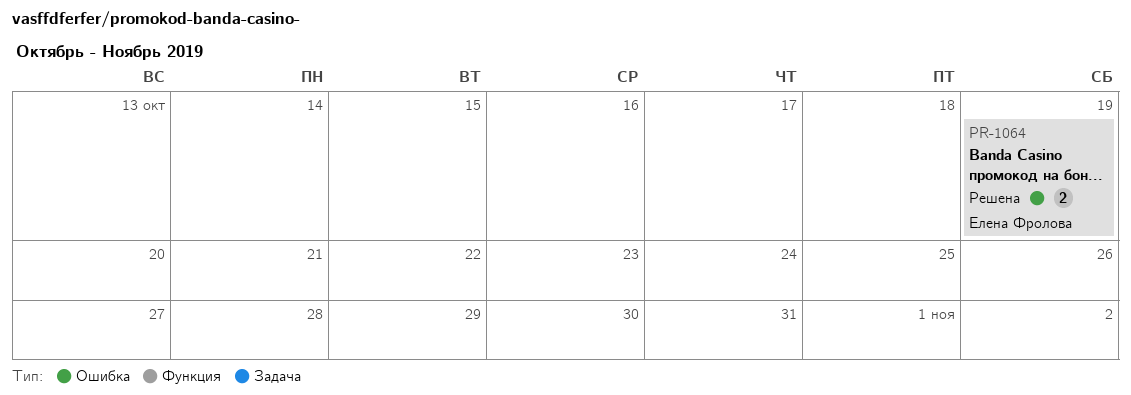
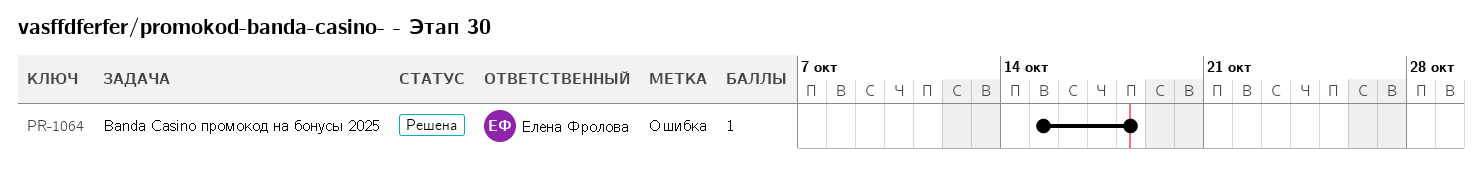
PR-1064, estimate: 2 -> 1
PR-1064, due: Oct 19 -> Oct 18

